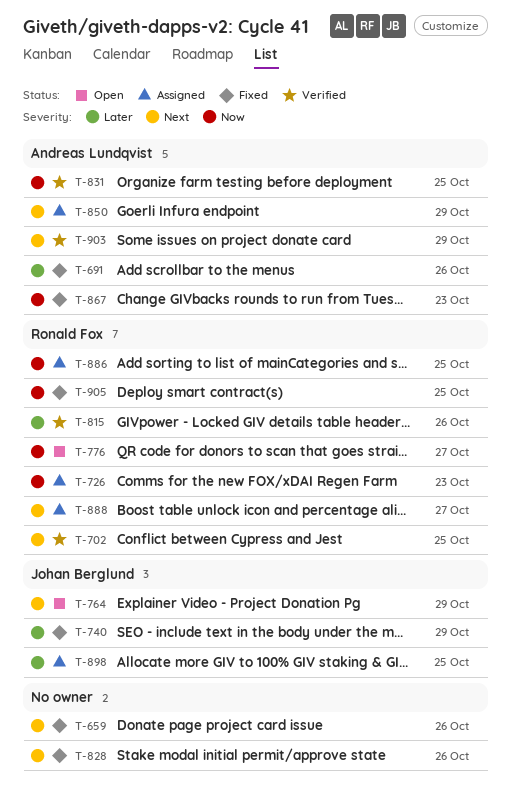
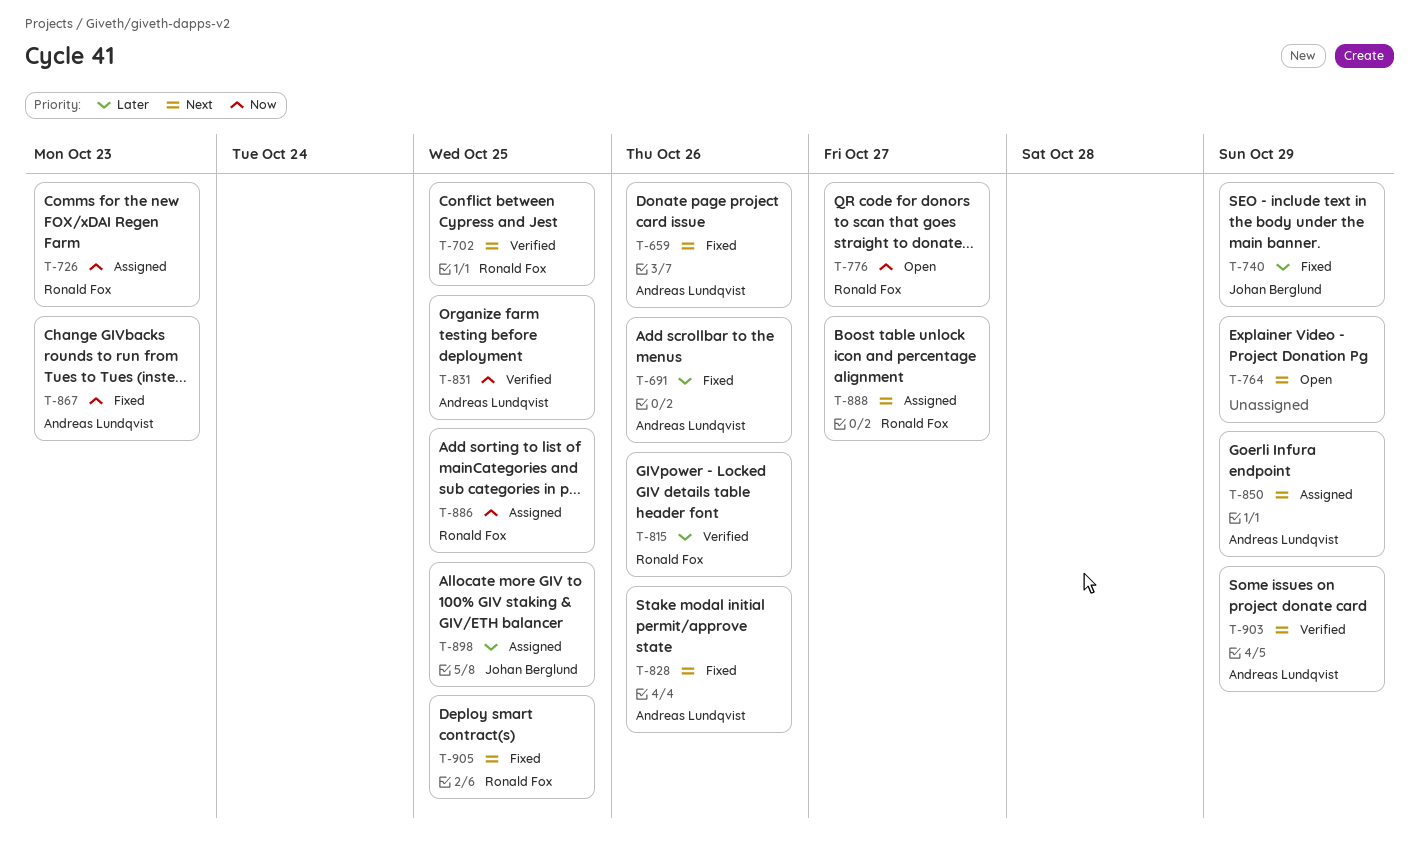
T-659, owner: none -> Andreas Lundqvist
T-764, owner: Johan Berglund -> none
T-828, owner: none -> Andreas Lundqvist
T-905, priority: Now -> Next

